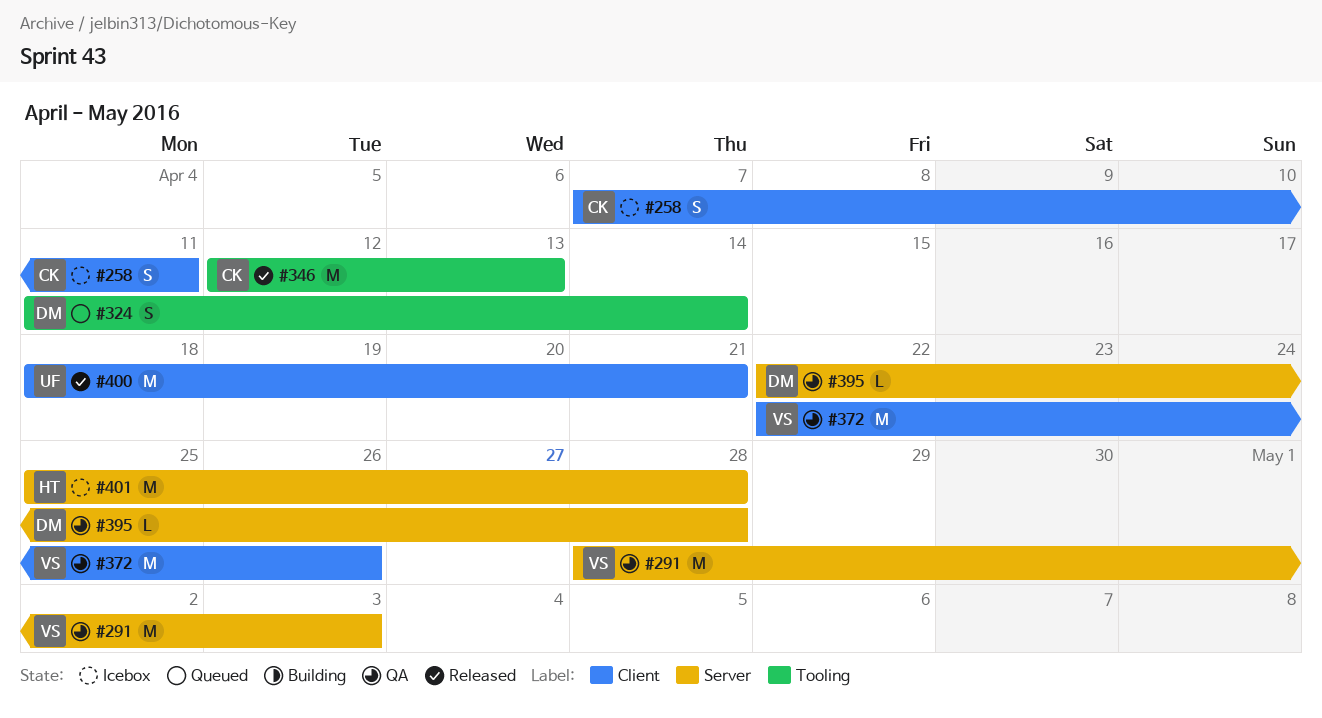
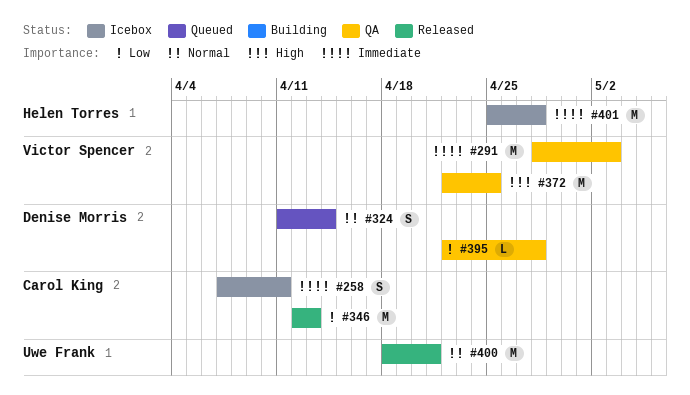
#372, due: Apr 26 -> Apr 25

